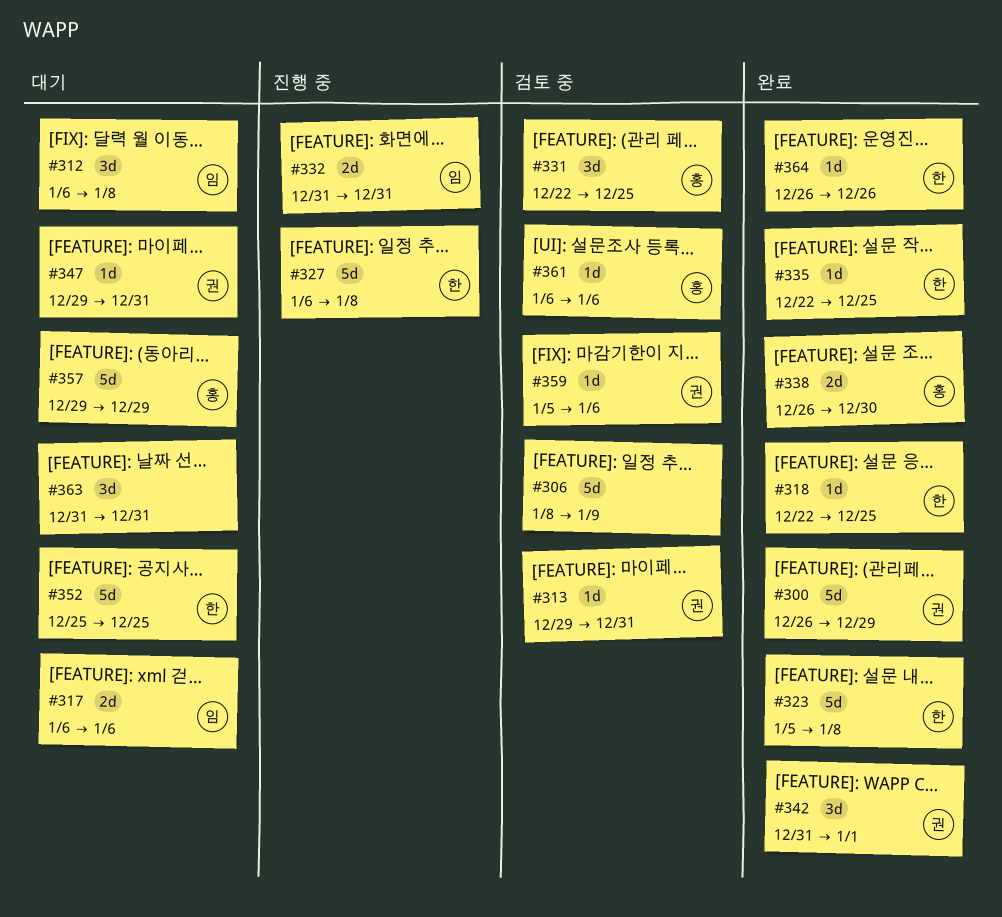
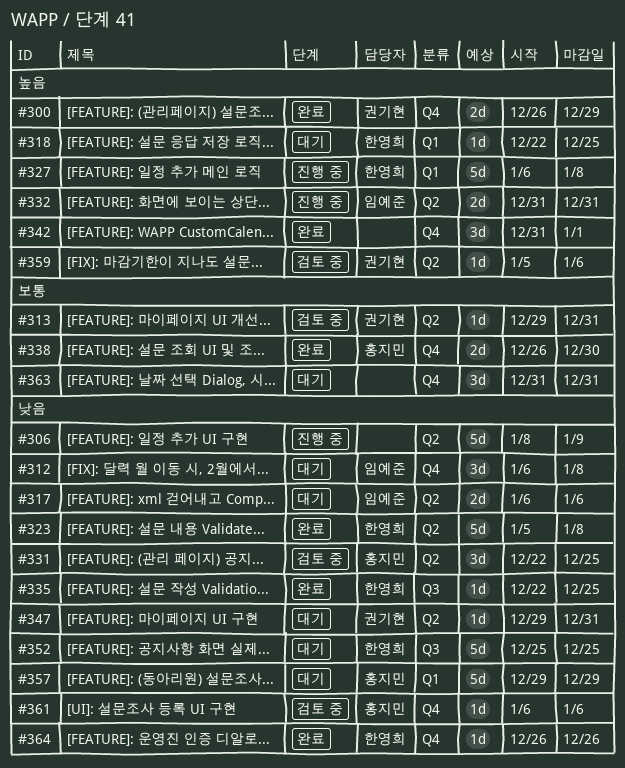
#300, estimate: 5d -> 2d
#306, status: 검토 중 -> 진행 중
#318, status: 완료 -> 대기
#342, owner: 권기현 -> none

